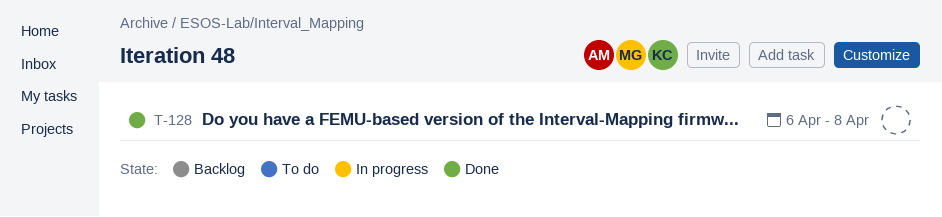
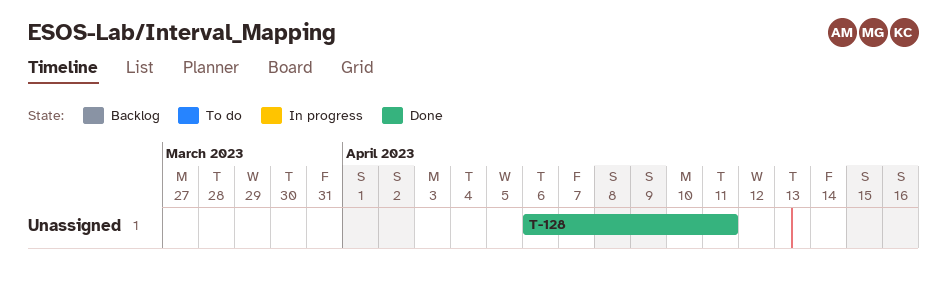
T-128, due: Apr 8 -> Apr 11

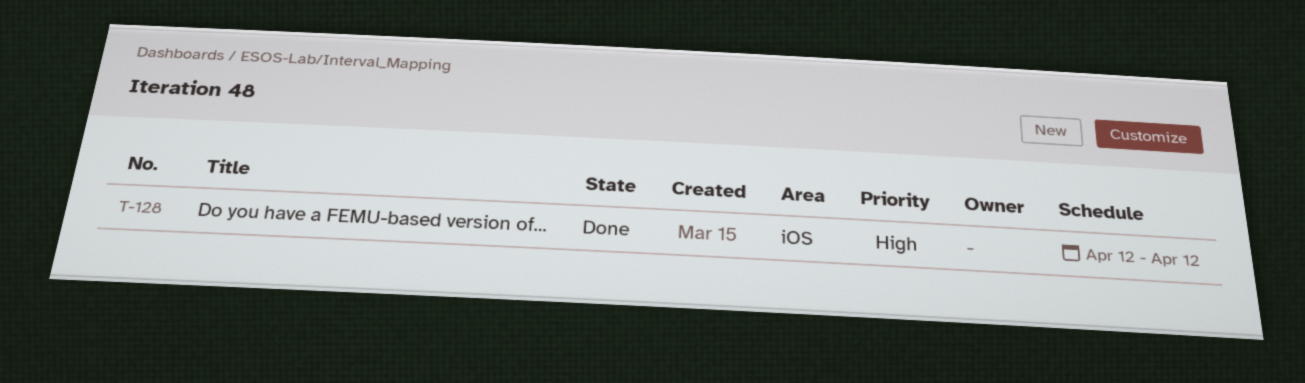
T-128, start: Apr 6 -> Apr 12
T-128, due: Apr 11 -> Apr 12

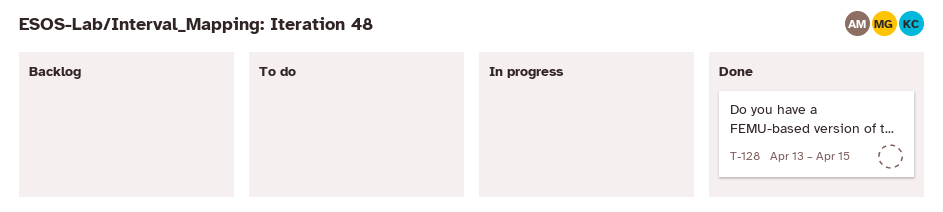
T-128, start: Apr 12 -> Apr 13
T-128, due: Apr 12 -> Apr 15

